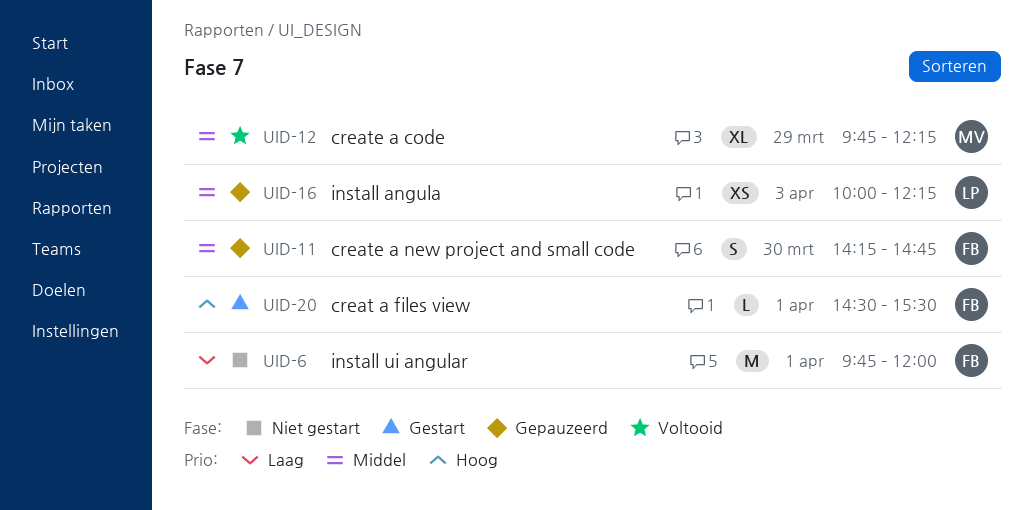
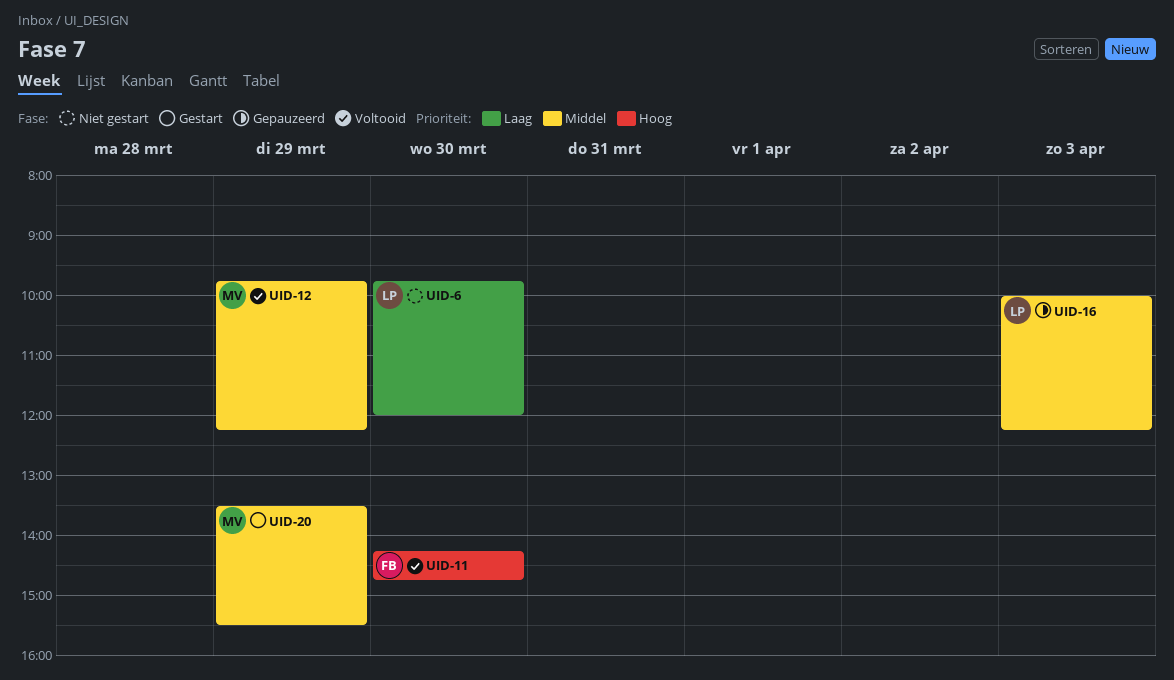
UID-6, owner: FB -> LP
UID-6, day: Apr 1 -> Mar 30
UID-11, status: Gepauzeerd -> Voltooid
UID-11, priority: Middel -> Hoog
UID-20, owner: FB -> MV
UID-20, priority: Hoog -> Middel
UID-20, day: Apr 1 -> Mar 29
UID-20, begins: 14:30 -> 13:30

